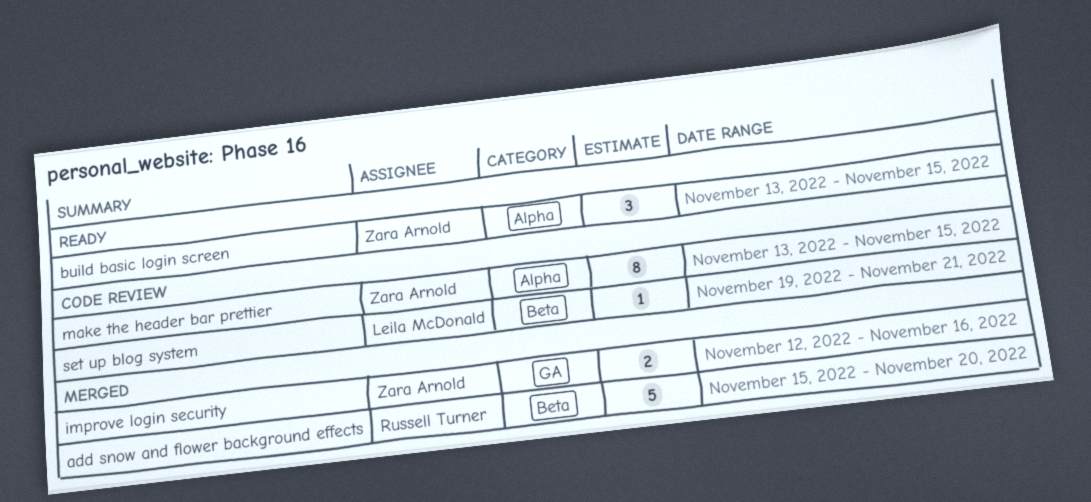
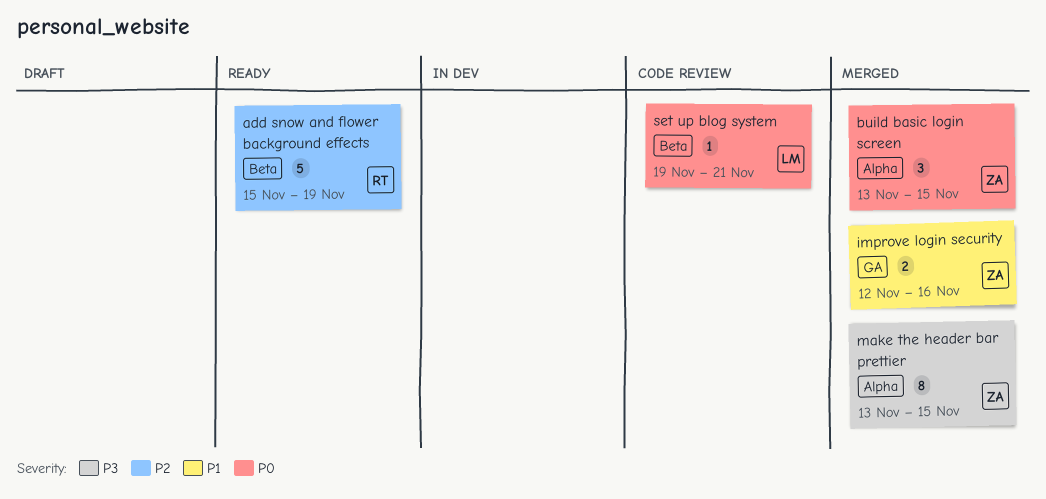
add snow and flower background effects, status: Merged -> Ready
add snow and flower background effects, due: Nov 20 -> Nov 19
build basic login screen, status: Ready -> Merged
make the header bar prettier, status: Code review -> Merged

